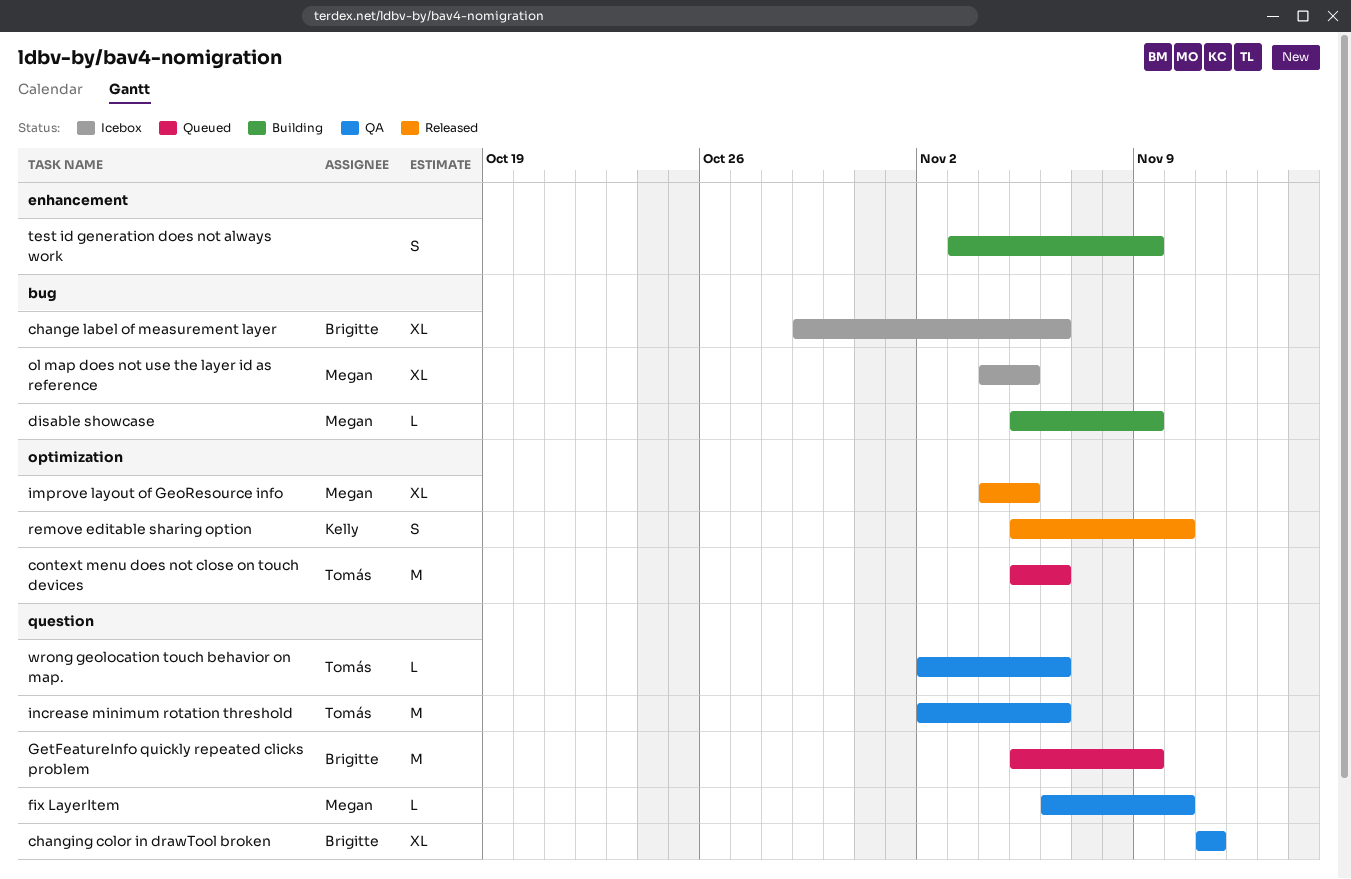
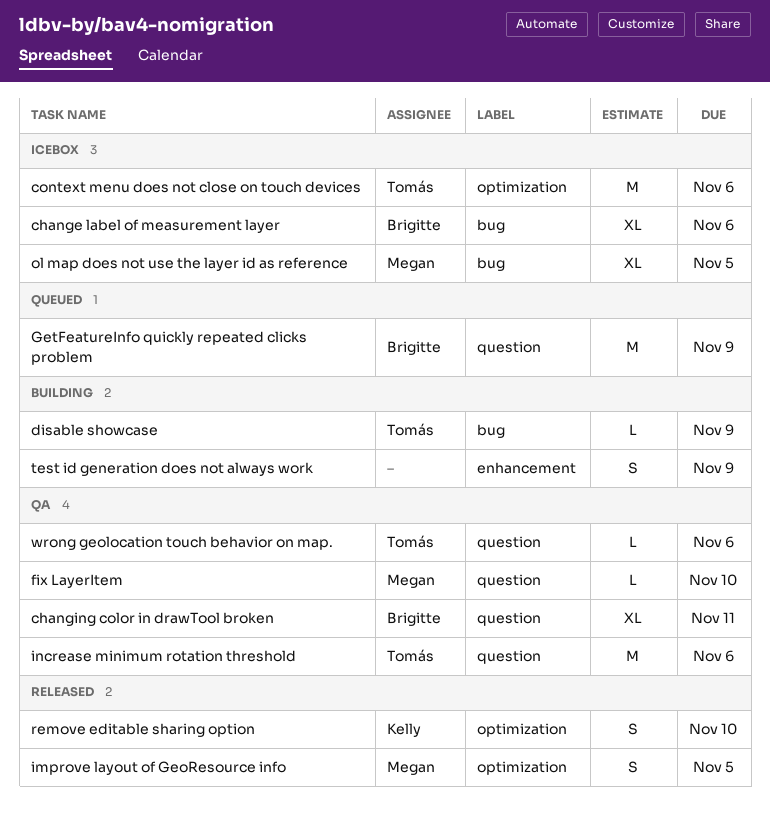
context menu does not close on touch devices, status: Queued -> Icebox
disable showcase, owner: Megan -> Tomás
improve layout of GeoResource info, estimate: XL -> S

